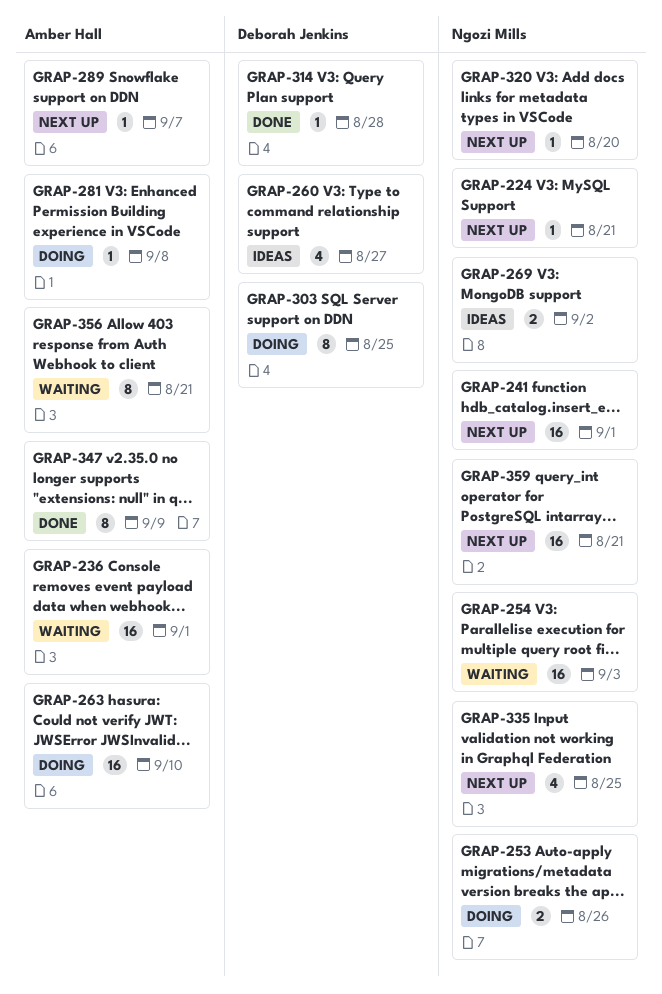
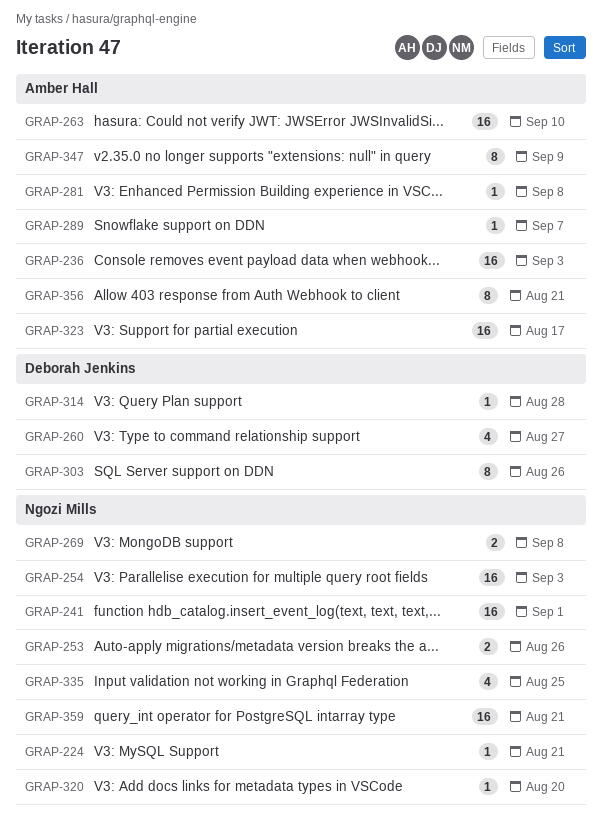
GRAP-236, due: Sep 1 -> Sep 3
GRAP-269, due: Sep 2 -> Sep 8
GRAP-303, due: Aug 25 -> Aug 26
GRAP-323: none -> present

